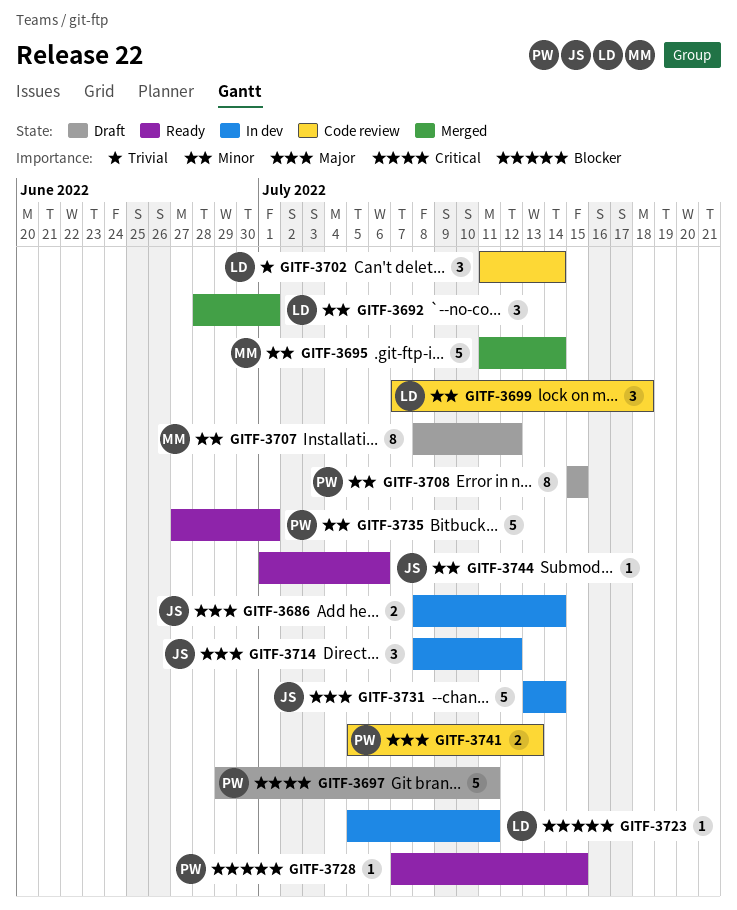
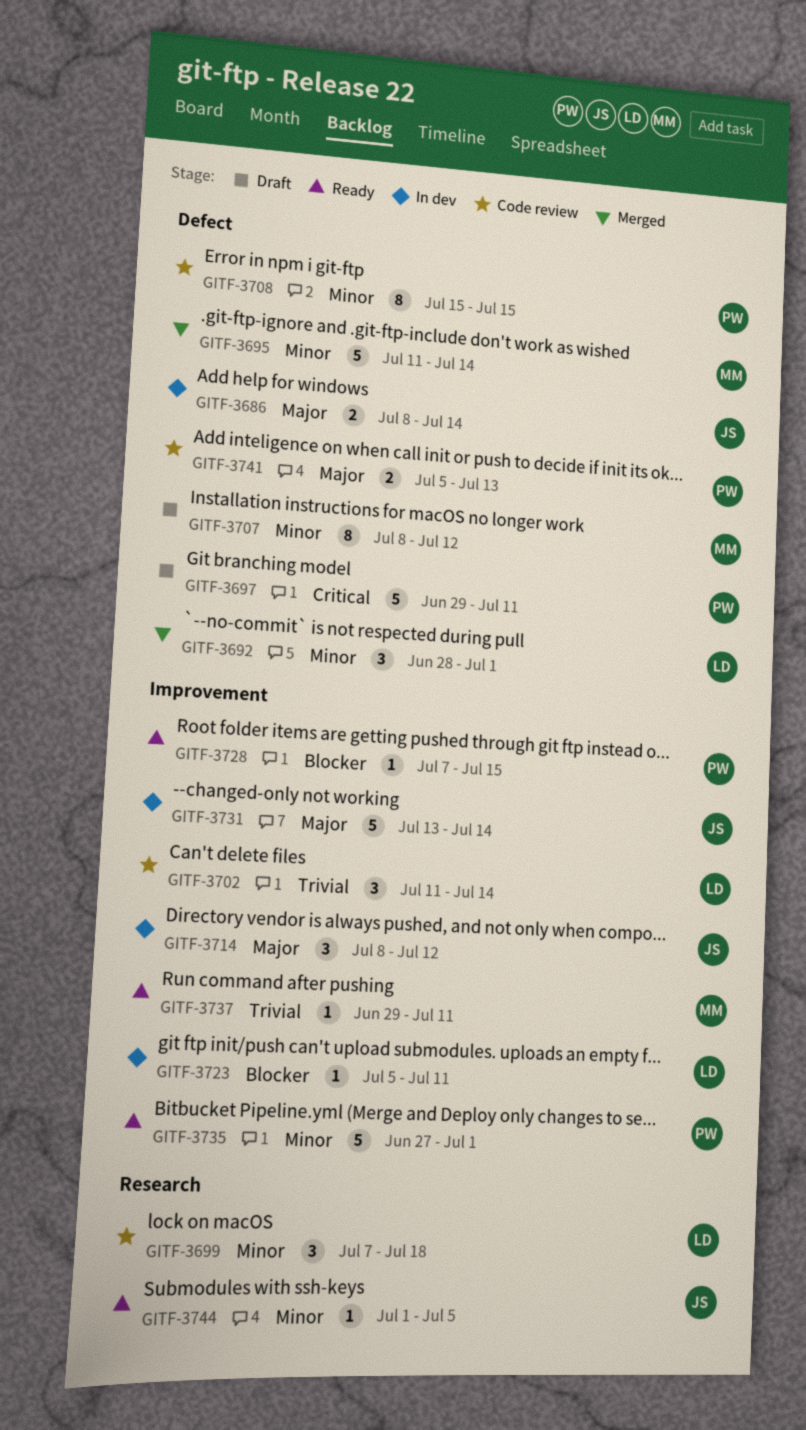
GITF-3708, status: Draft -> Code review
GITF-3737: none -> present
GITF-3744, due: Jul 6 -> Jul 5

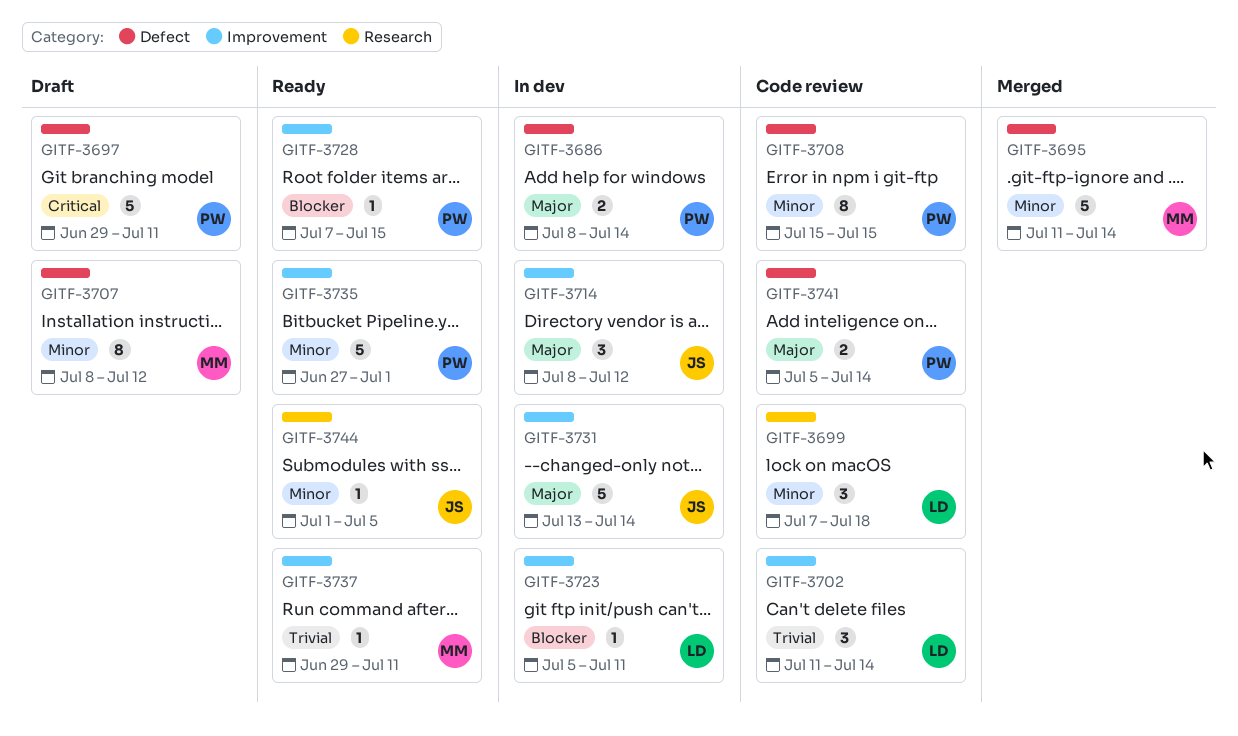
GITF-3686, owner: JS -> PW
GITF-3692: present -> none
GITF-3741, due: Jul 13 -> Jul 14

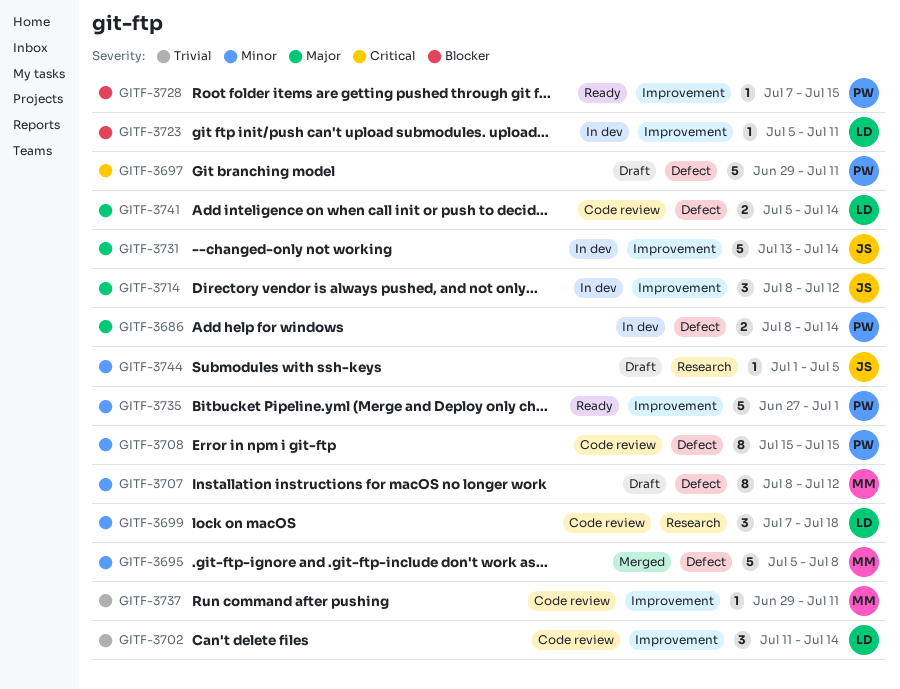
GITF-3695, start: Jul 11 -> Jul 5
GITF-3695, due: Jul 14 -> Jul 8
GITF-3737, status: Ready -> Code review
GITF-3741, owner: PW -> LD
GITF-3744, status: Ready -> Draft

